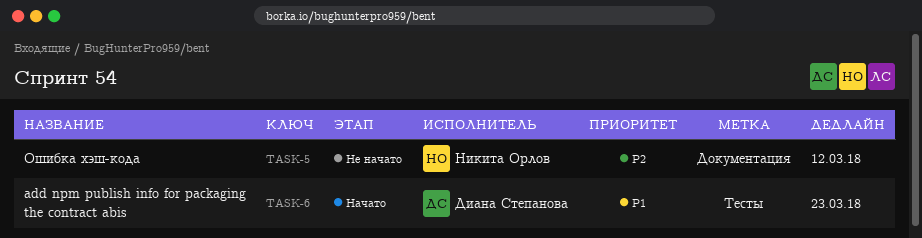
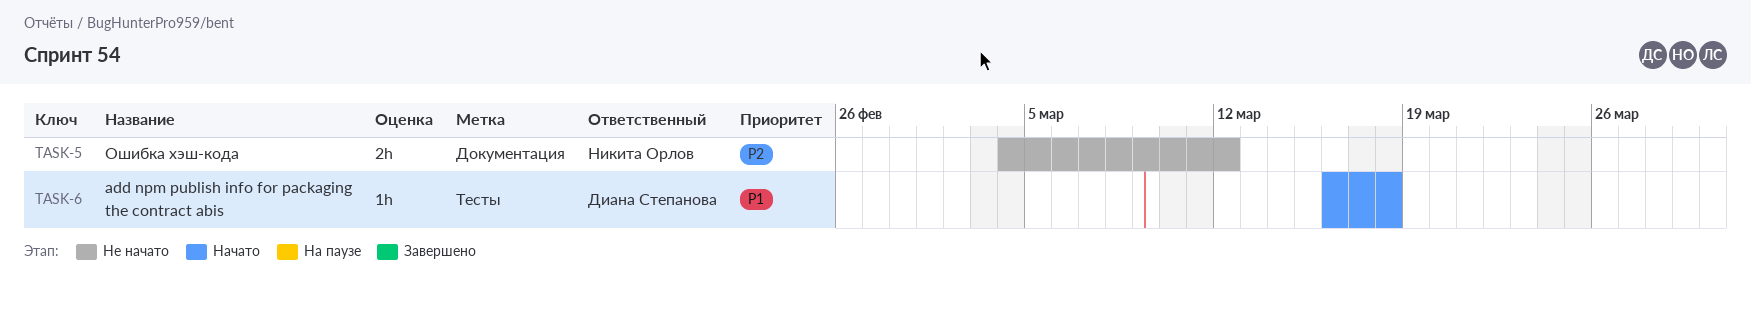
TASK-6, due: Mar 23 -> Mar 18

